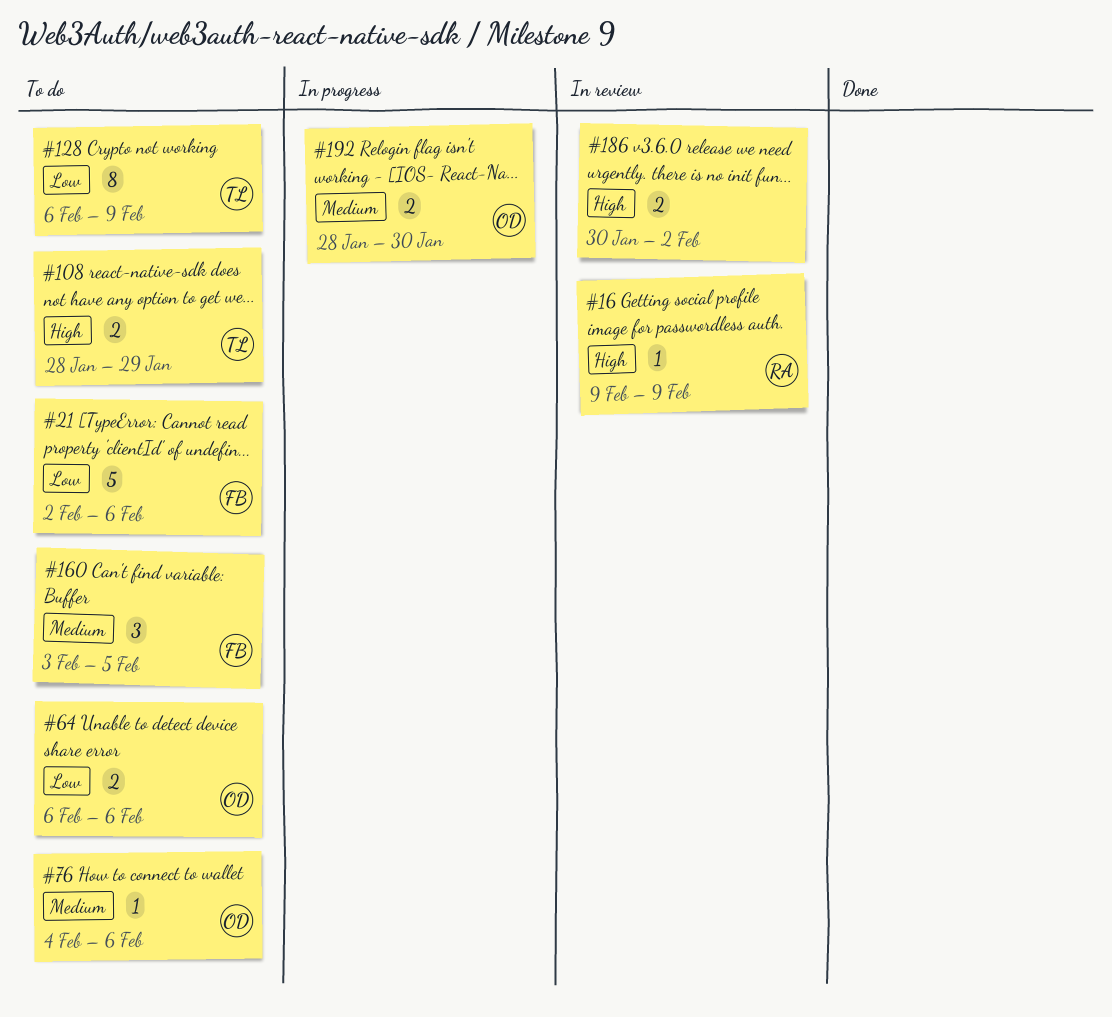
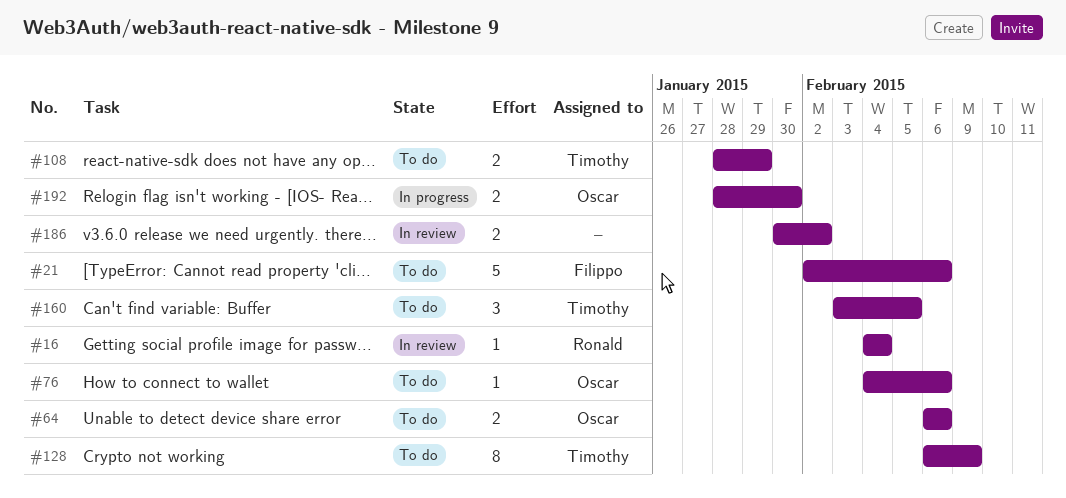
#16, start: Feb 9 -> Feb 4
#16, due: Feb 9 -> Feb 4
#160, owner: Filippo -> Timothy

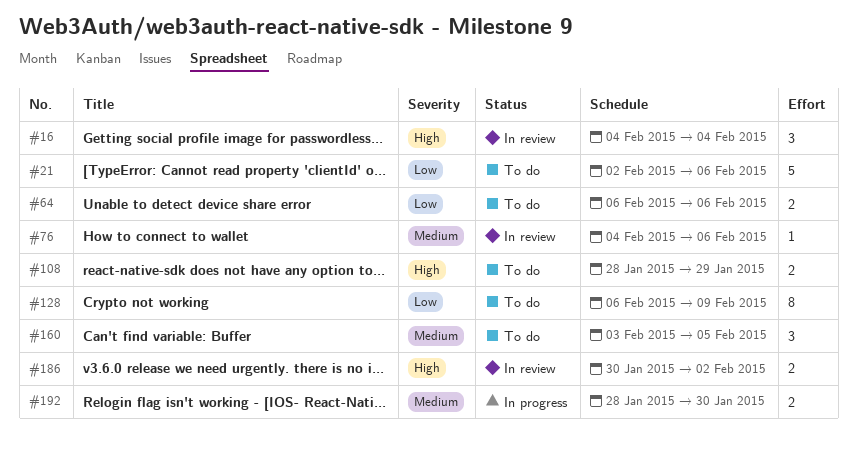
#16, estimate: 1 -> 3
#76, status: To do -> In review

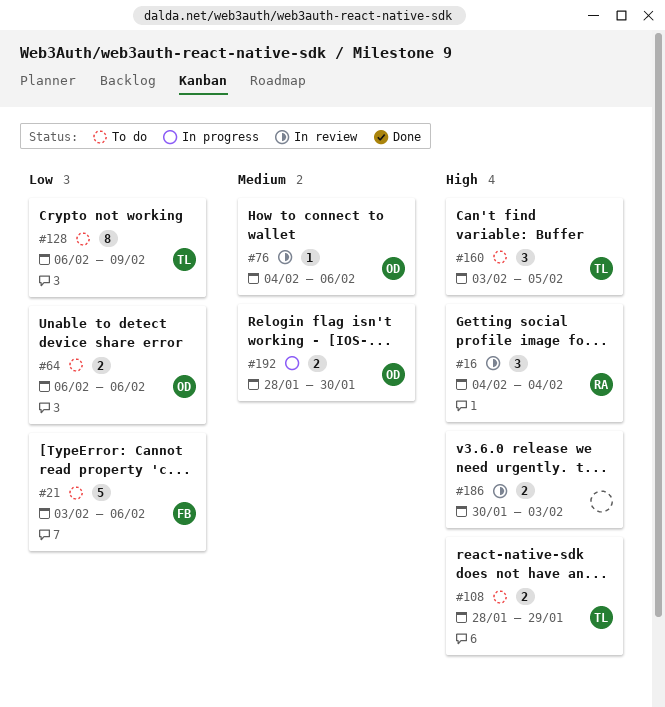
#21, start: Feb 2 -> Feb 3
#160, priority: Medium -> High
#186, due: Feb 2 -> Feb 3

